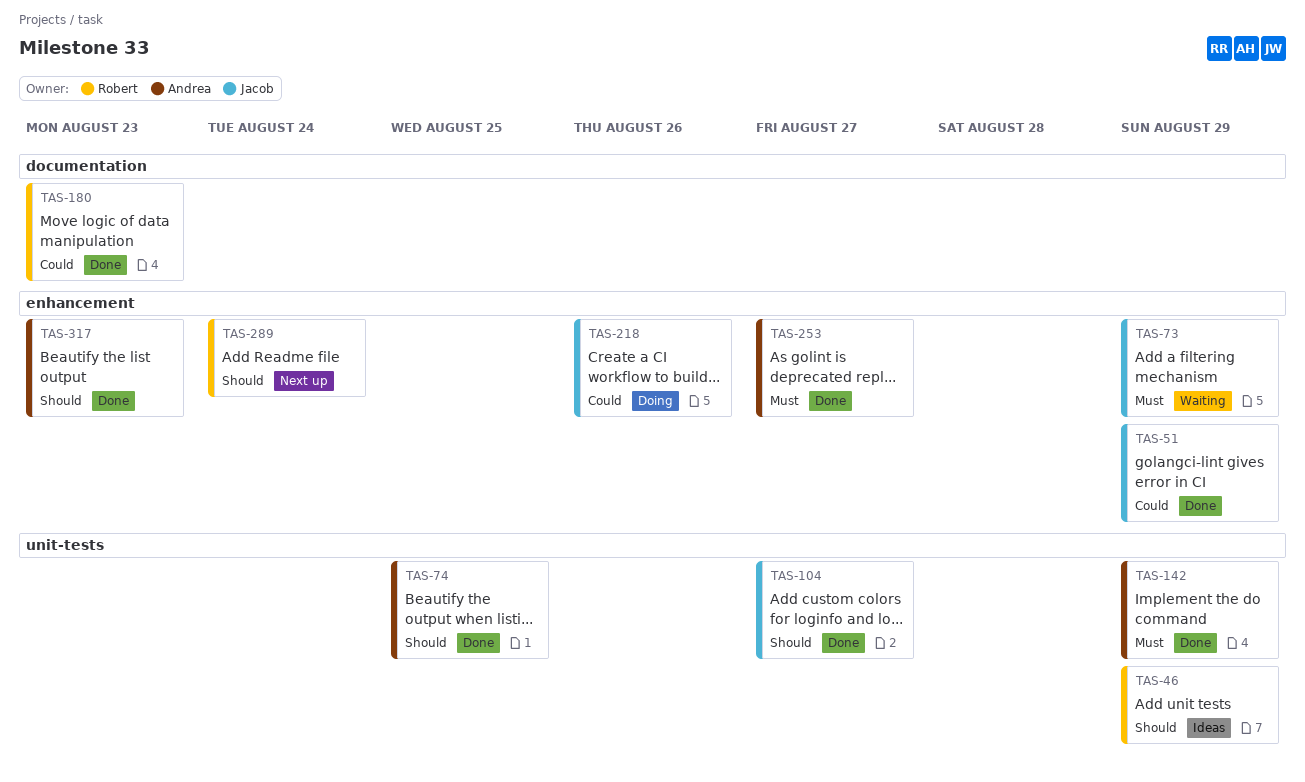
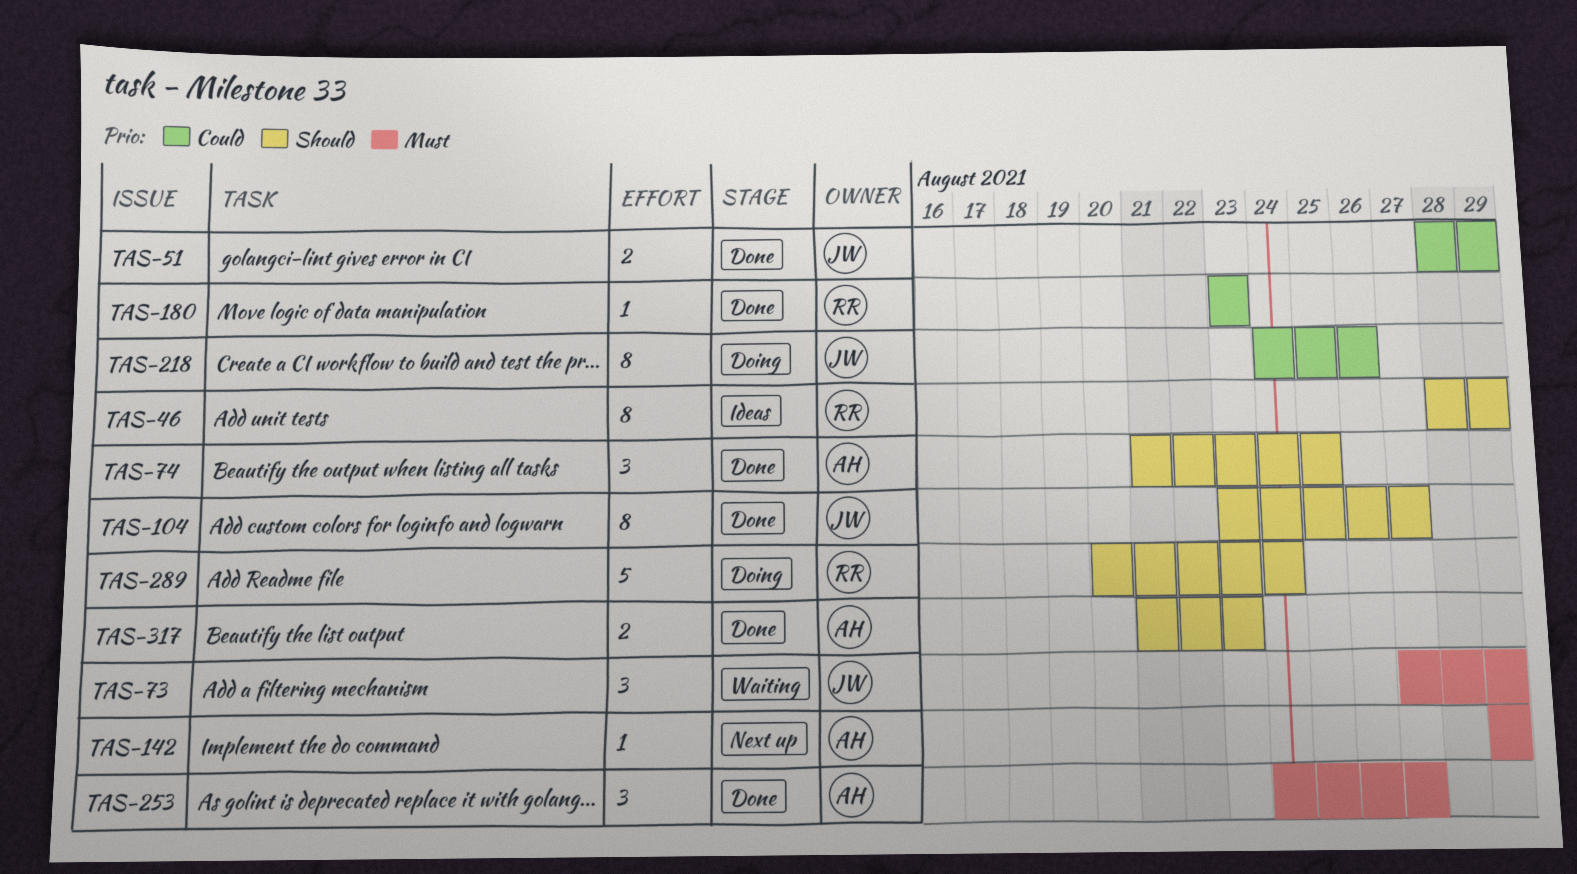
TAS-142, status: Done -> Next up
TAS-289, status: Next up -> Doing

